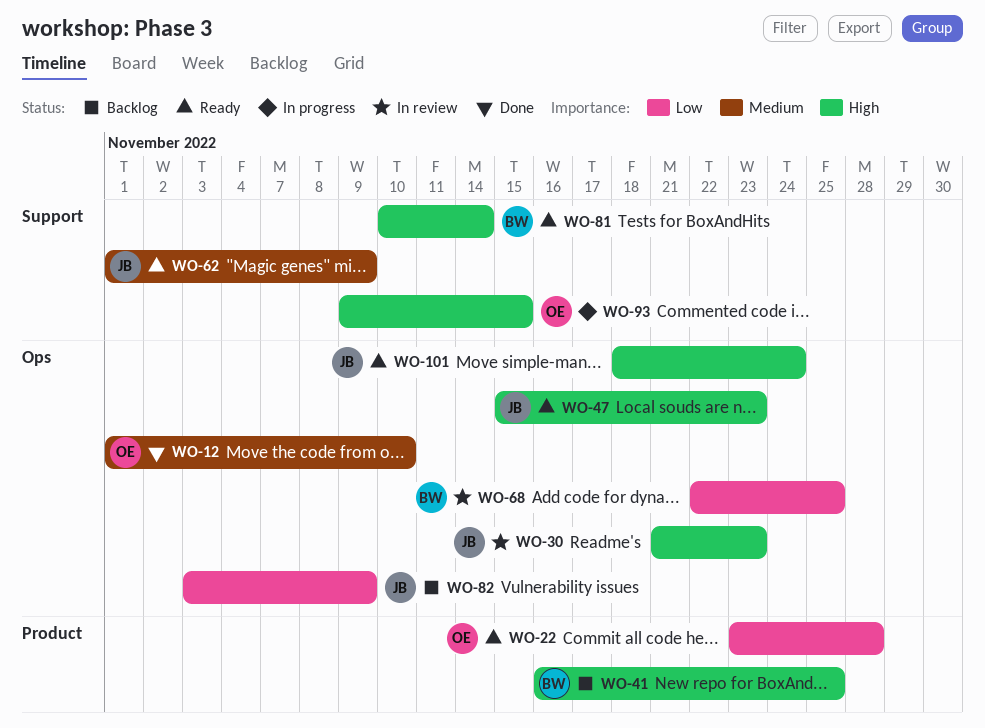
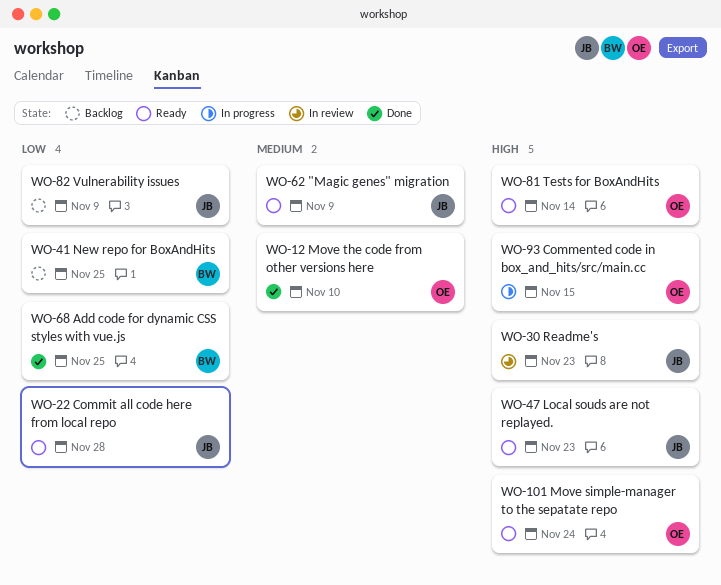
WO-22, owner: OE -> JB
WO-41, priority: High -> Low
WO-68, status: In review -> Done
WO-81, owner: BW -> OE
WO-101, owner: JB -> OE

